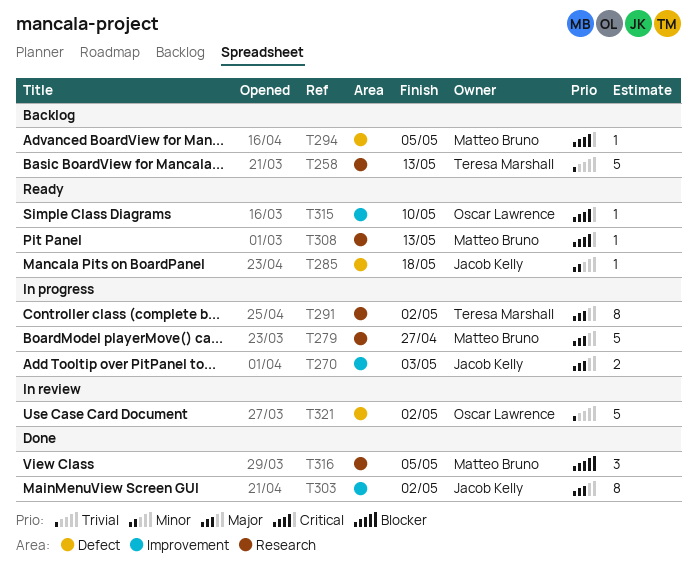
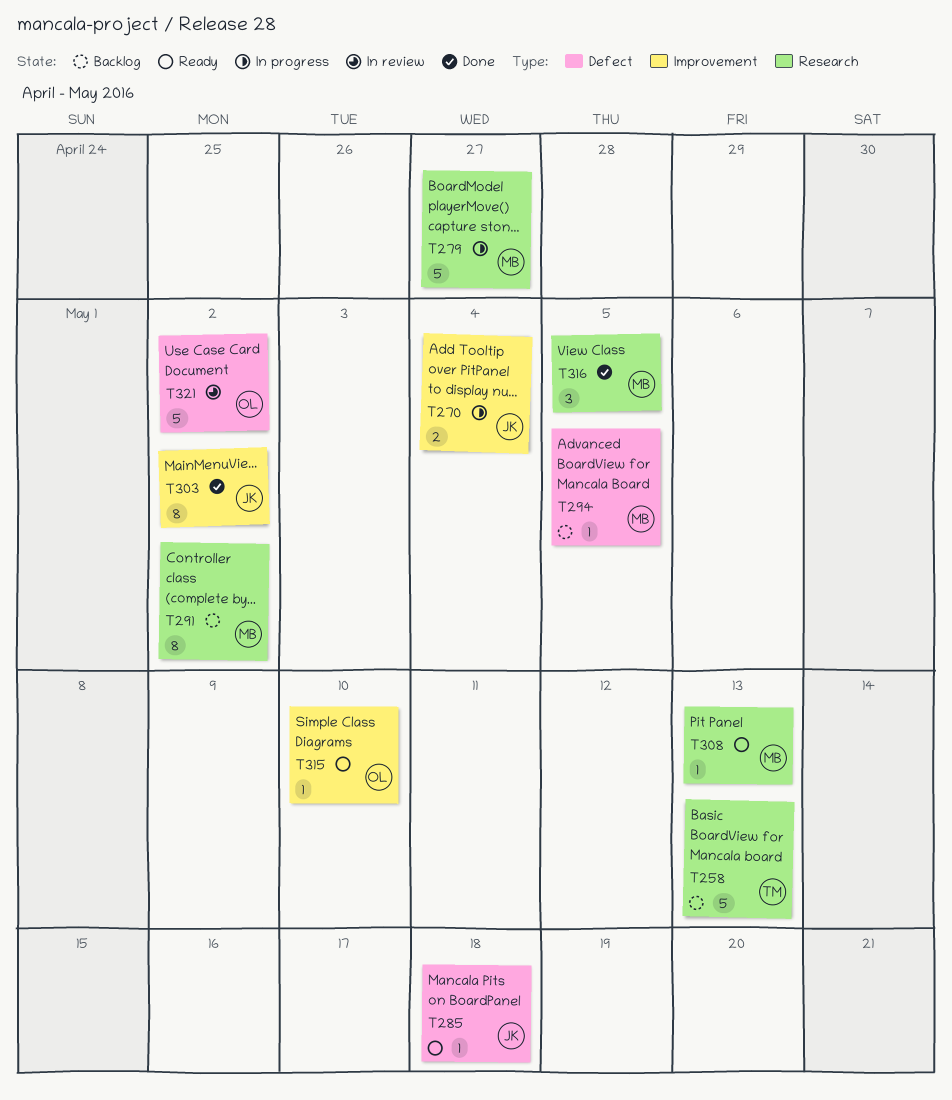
T270, due: May 3 -> May 4
T291, status: In progress -> Backlog
T291, owner: Teresa Marshall -> Matteo Bruno

